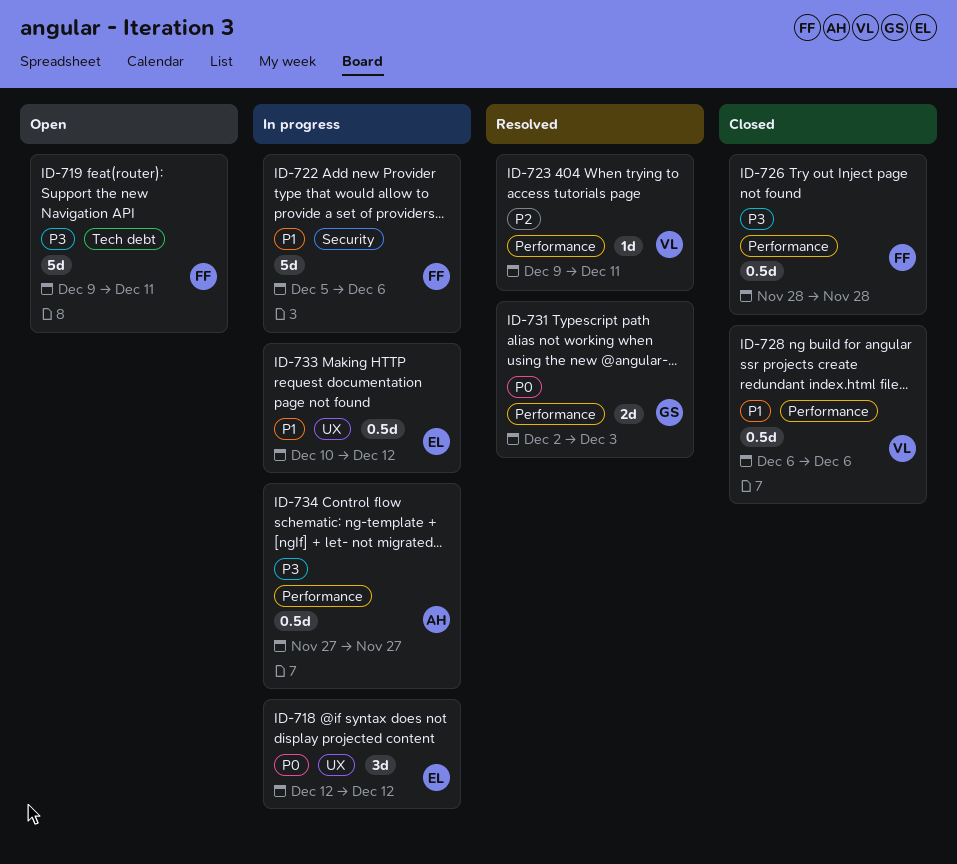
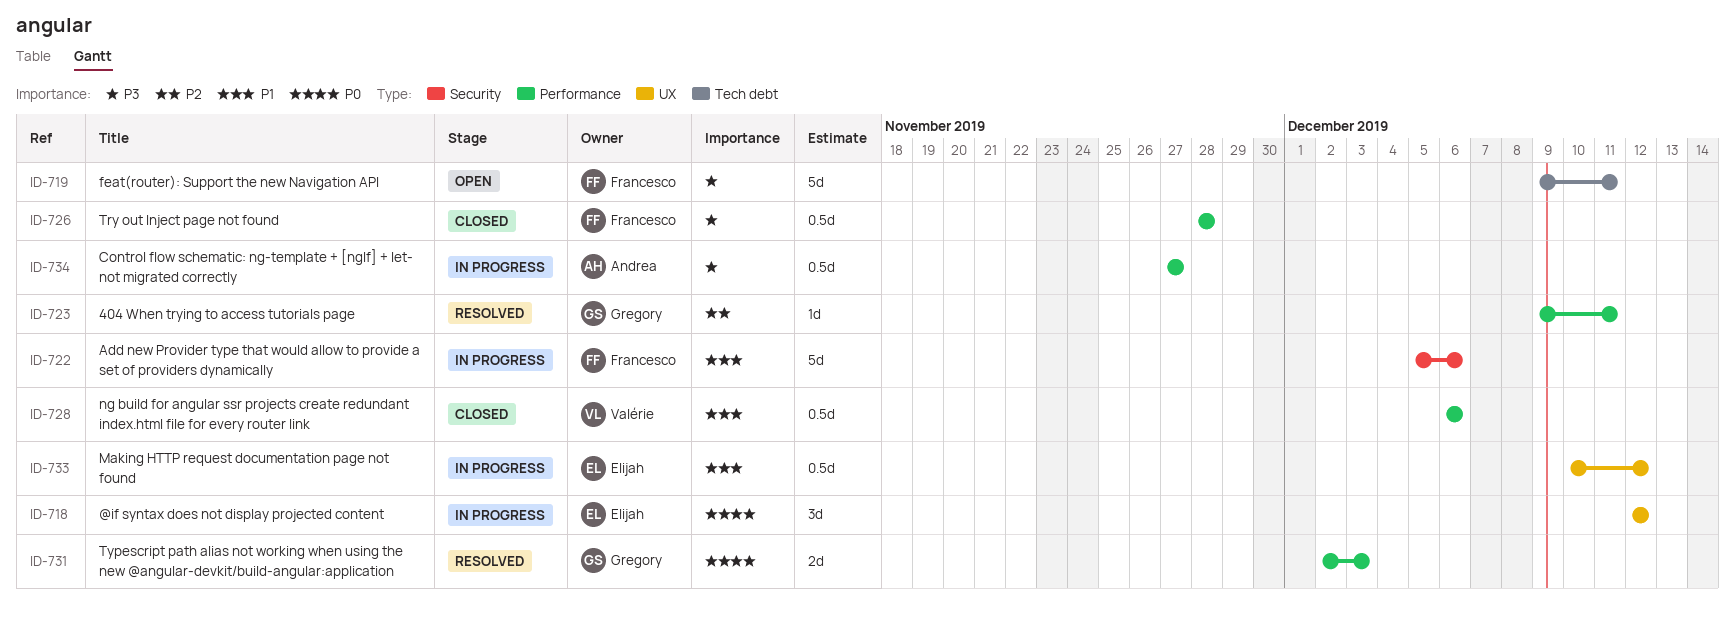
ID-723, owner: Valérie -> Gregory

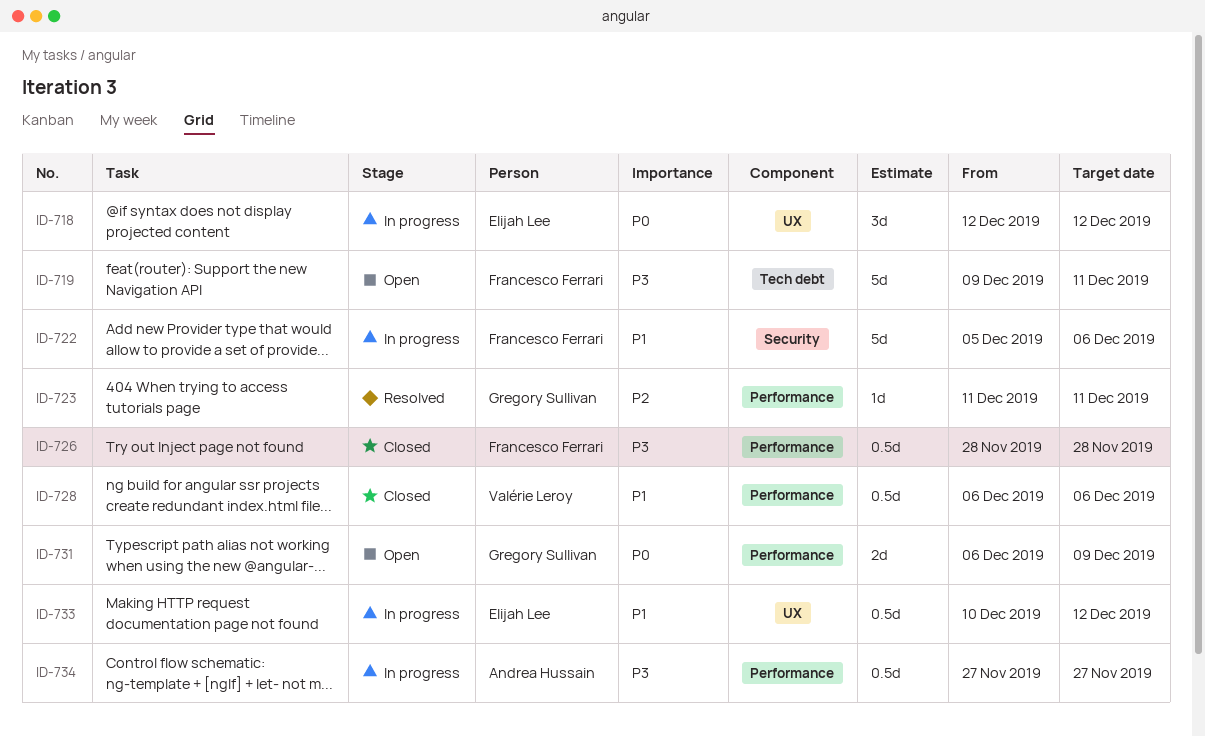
ID-723, start: Dec 9 -> Dec 11
ID-731, status: Resolved -> Open
ID-731, start: Dec 2 -> Dec 6
ID-731, due: Dec 3 -> Dec 9

